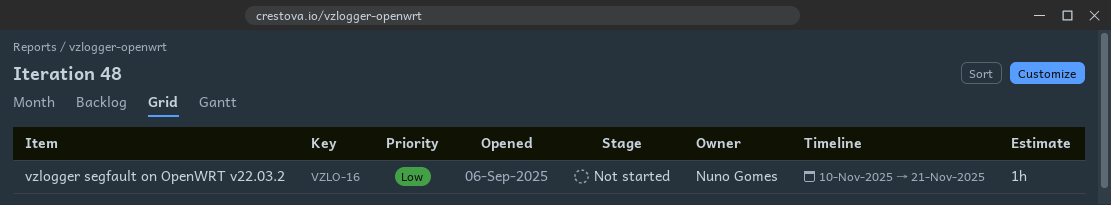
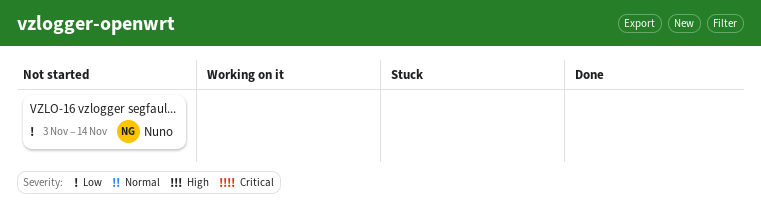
VZLO-16, start: Nov 10 -> Nov 3
VZLO-16, due: Nov 21 -> Nov 14

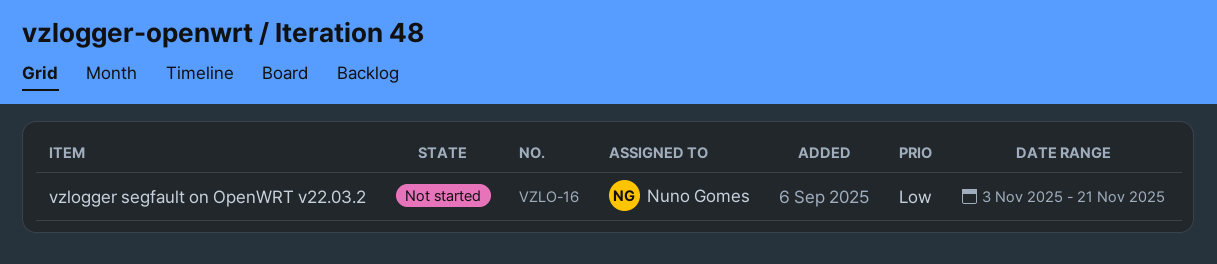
VZLO-16, due: Nov 14 -> Nov 21

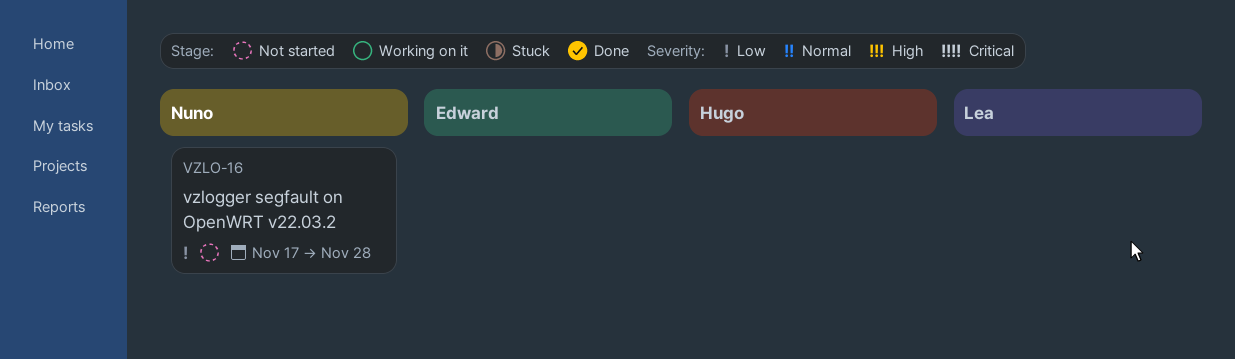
VZLO-16, start: Nov 3 -> Nov 17
VZLO-16, due: Nov 21 -> Nov 28

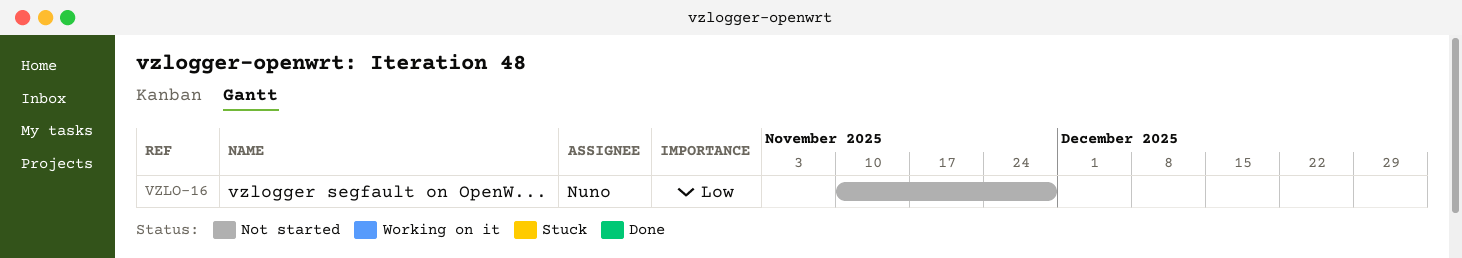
VZLO-16, start: Nov 17 -> Nov 10

